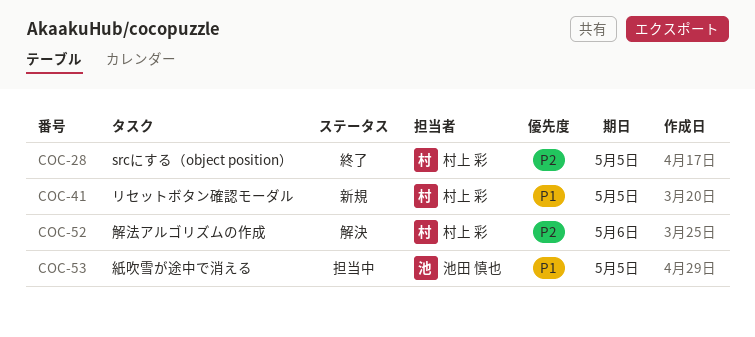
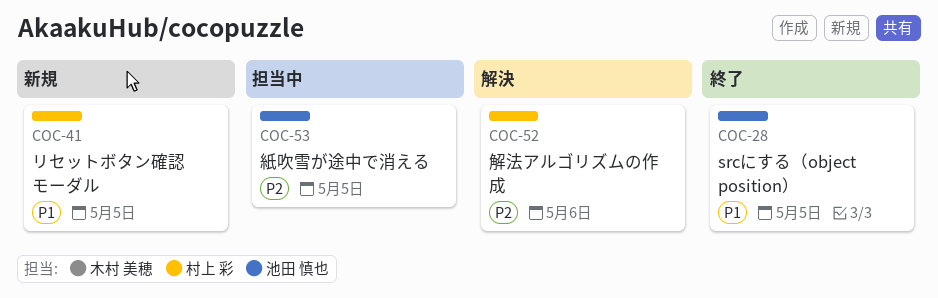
COC-28, owner: 村上 彩 -> 池田 慎也
COC-28, priority: P2 -> P1
COC-53, priority: P1 -> P2

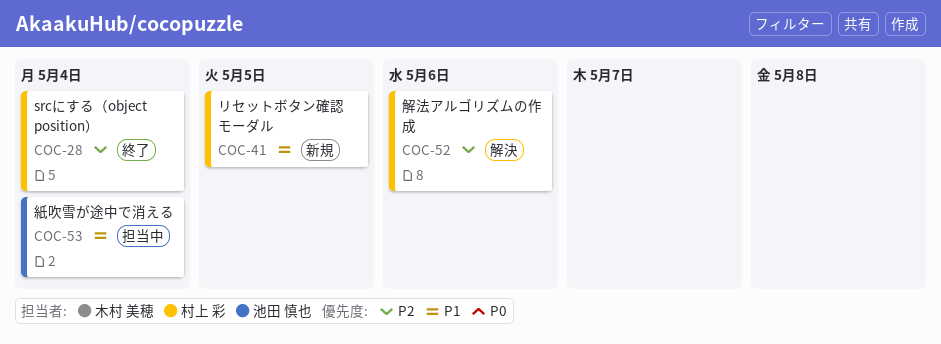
COC-28, owner: 池田 慎也 -> 村上 彩
COC-28, priority: P1 -> P2
COC-28, due: May 5 -> May 4
COC-53, priority: P2 -> P1
COC-53, due: May 5 -> May 4

